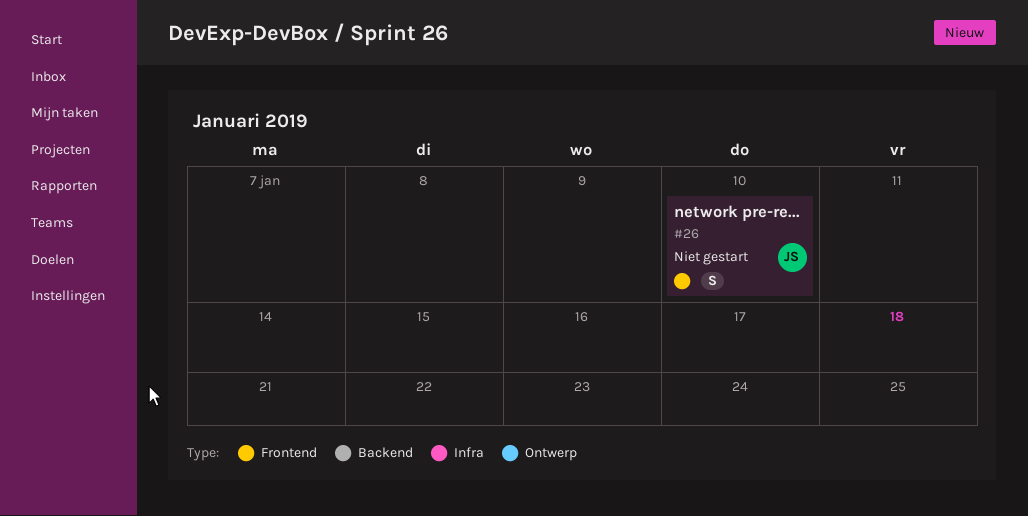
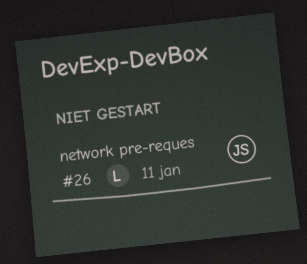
#26, estimate: S -> L
#26, due: Jan 10 -> Jan 11

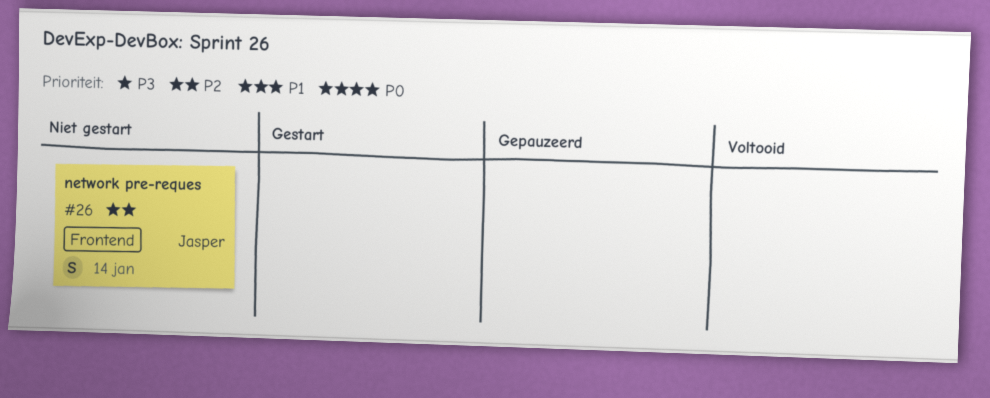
#26, estimate: L -> S
#26, due: Jan 11 -> Jan 14

